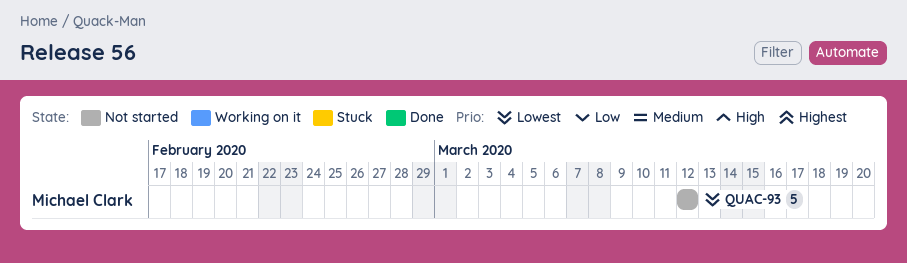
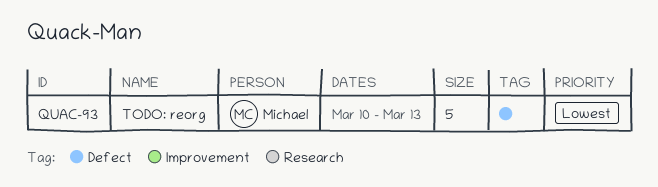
QUAC-93, start: Mar 12 -> Mar 10
QUAC-93, due: Mar 12 -> Mar 13

